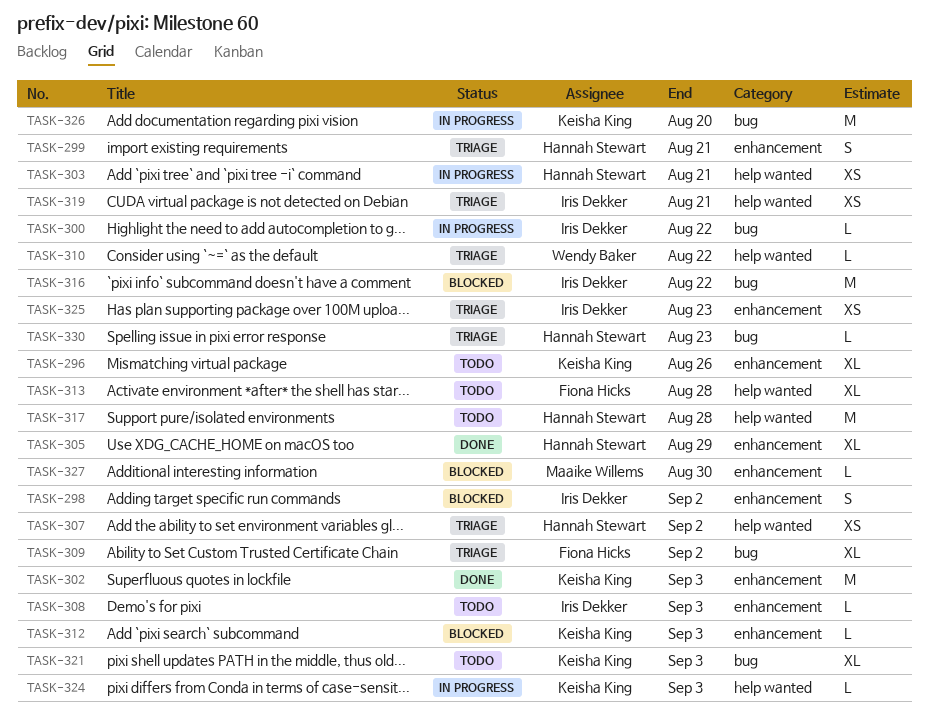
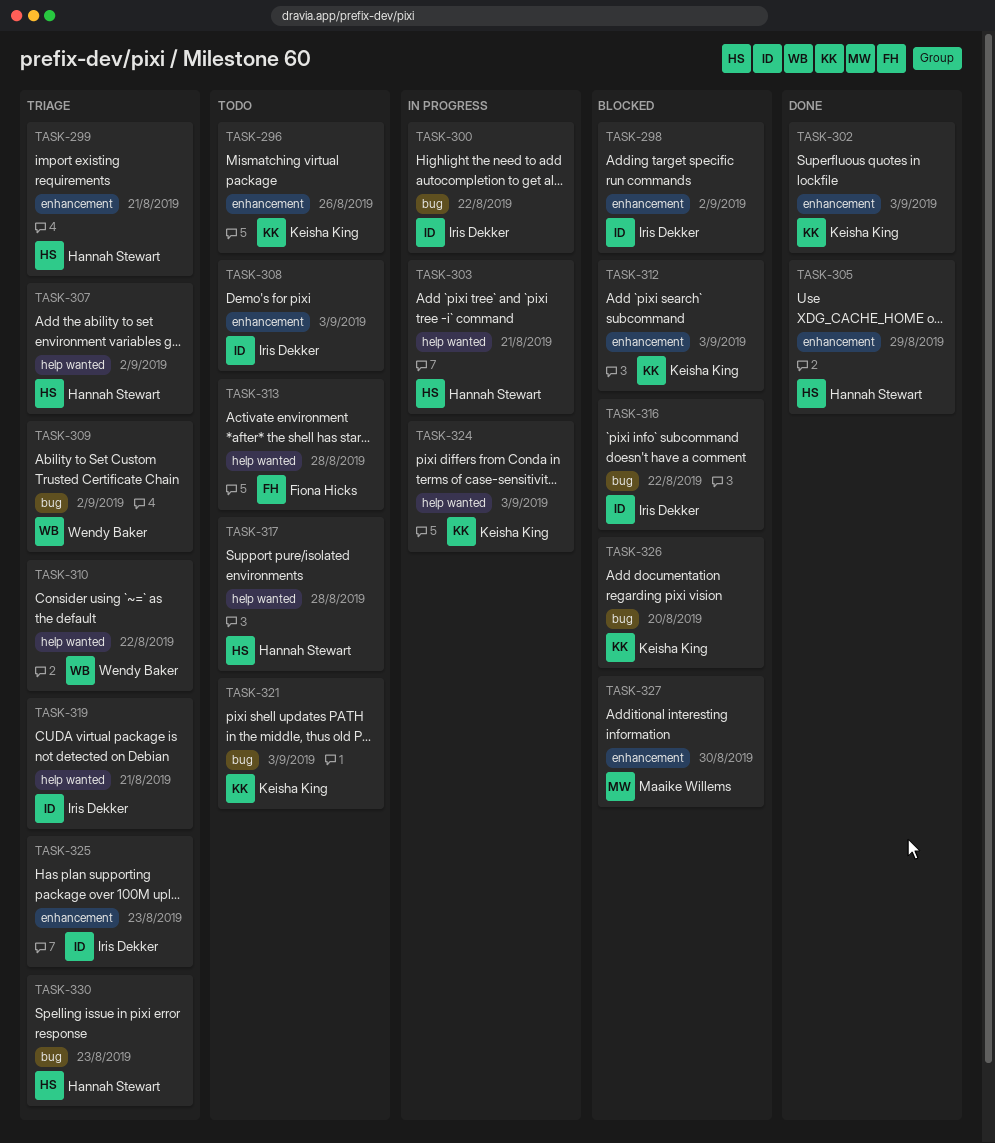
TASK-309, owner: Fiona Hicks -> Wendy Baker
TASK-326, status: In progress -> Blocked

